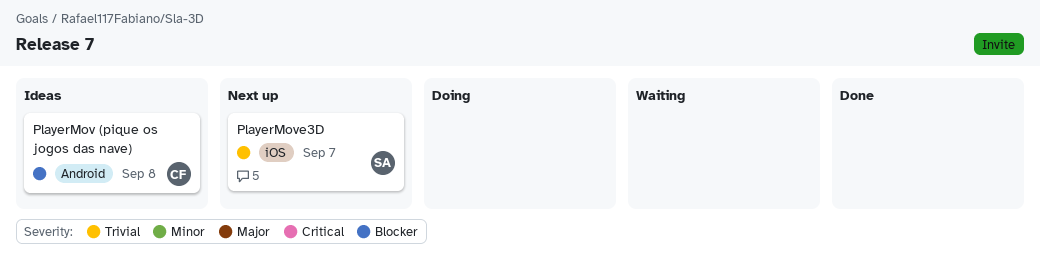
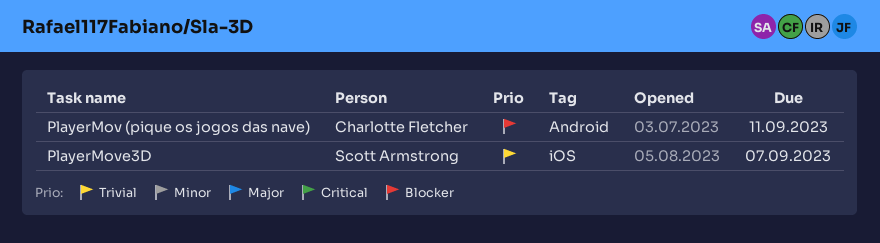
PlayerMov (pique os jogos das nave), due: Sep 8 -> Sep 11

